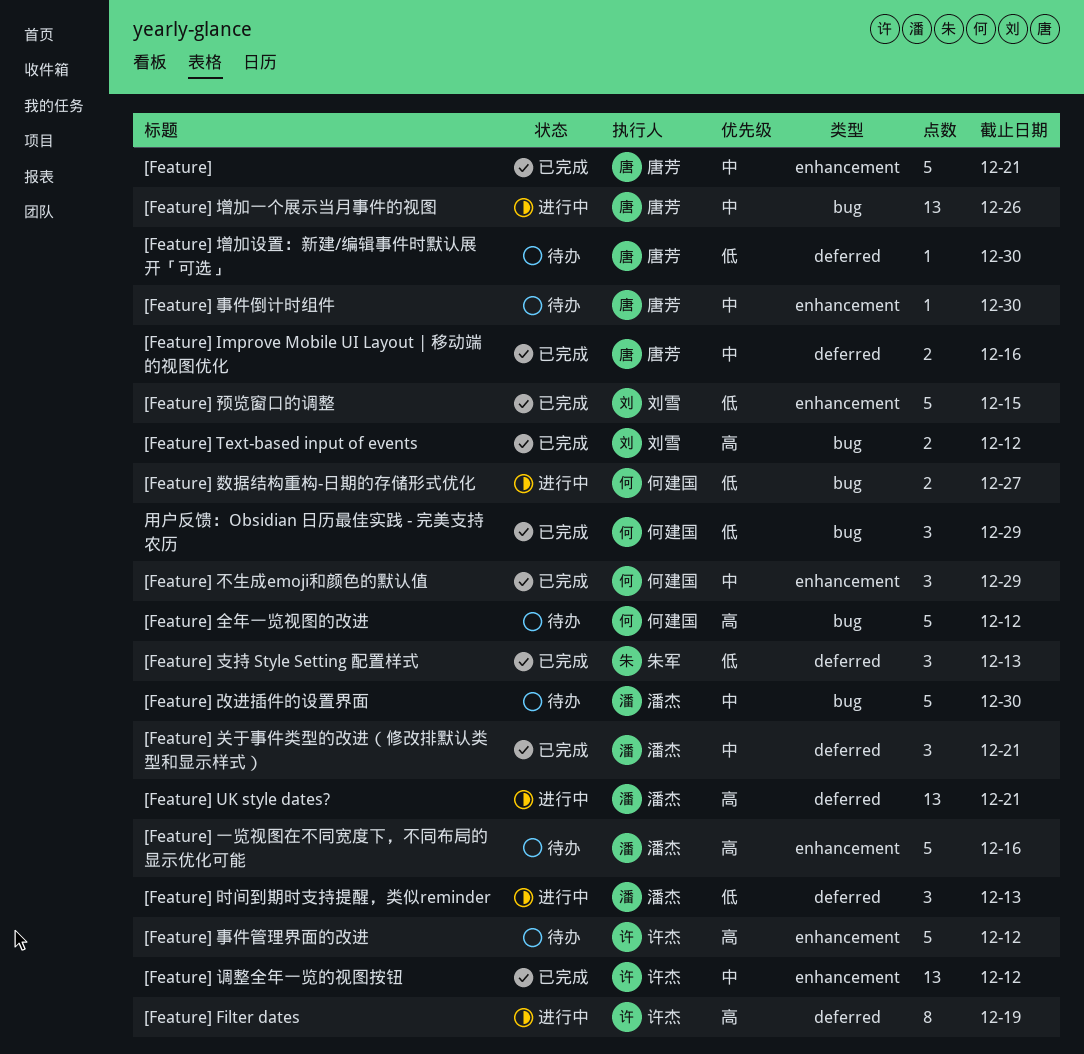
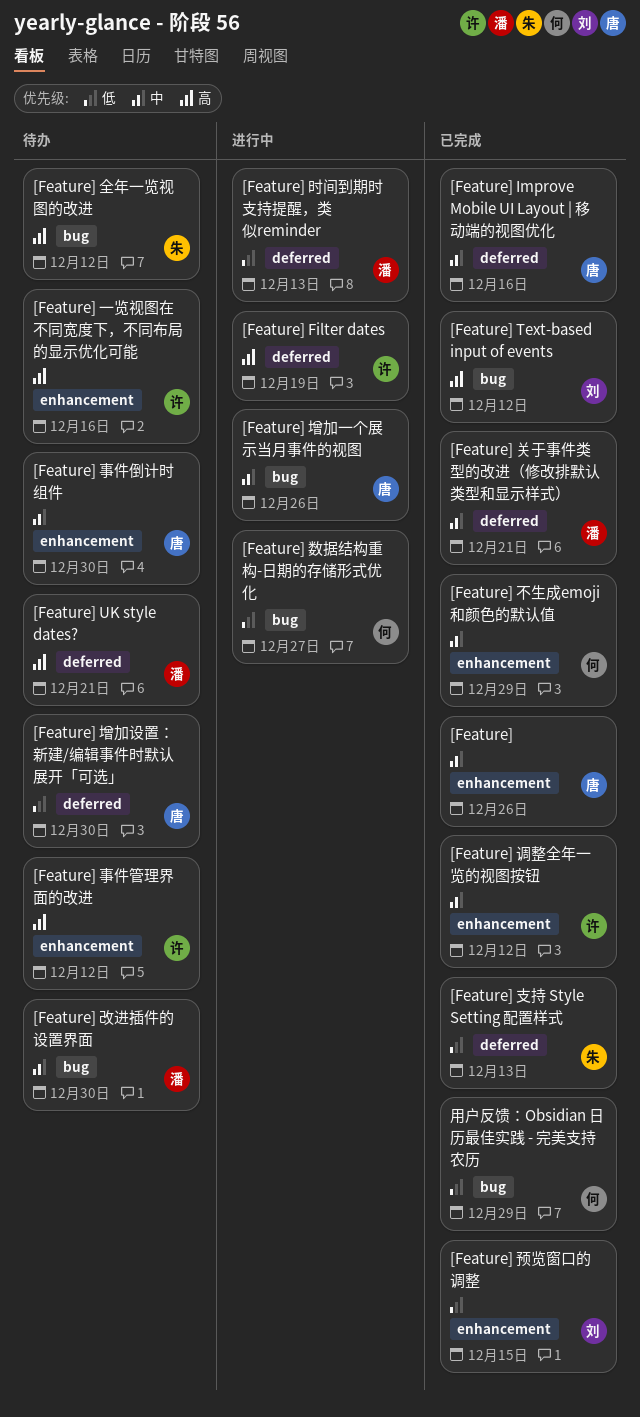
[Feature], due: Dec 21 -> Dec 26
[Feature] UK style dates?, status: 进行中 -> 待办
[Feature] 一览视图在不同宽度下，不同布局的显示优化可能, owner: 潘杰 -> 许杰
[Feature] 全年一览视图的改进, owner: 何建国 -> 朱军

